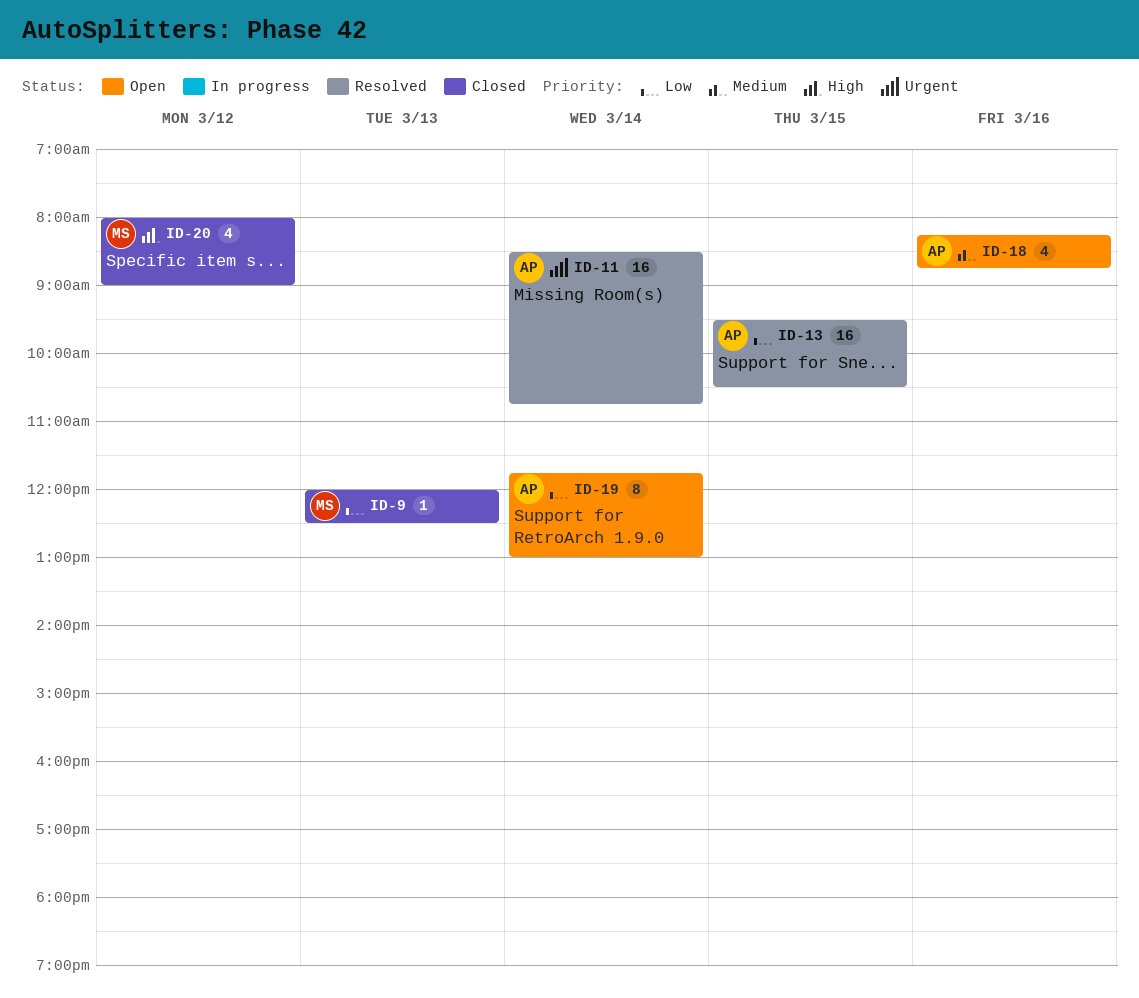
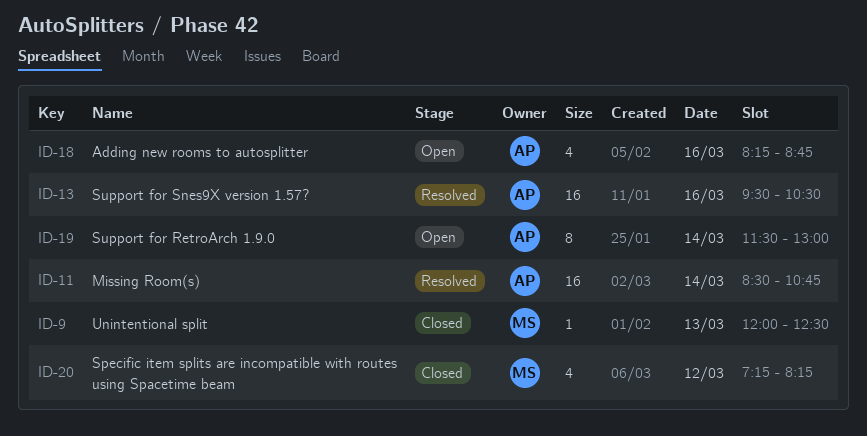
ID-13, day: Mar 15 -> Mar 16
ID-19, begins: 11:45 -> 11:30
ID-20, begins: 08:00 -> 07:15
ID-20, ends: 09:00 -> 08:15

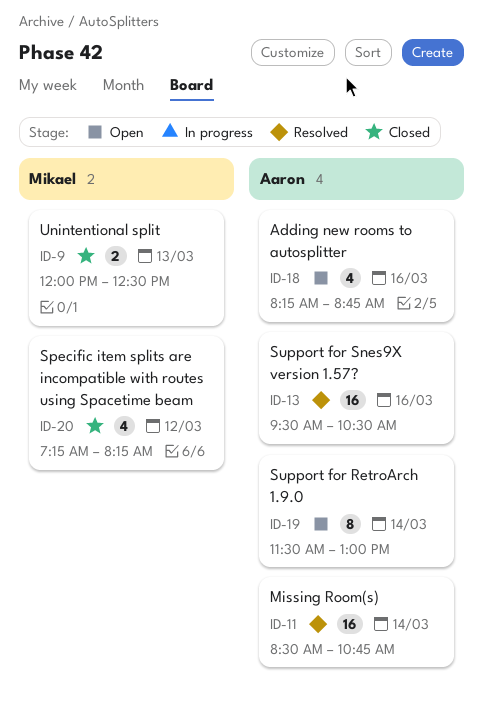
ID-9, estimate: 1 -> 2

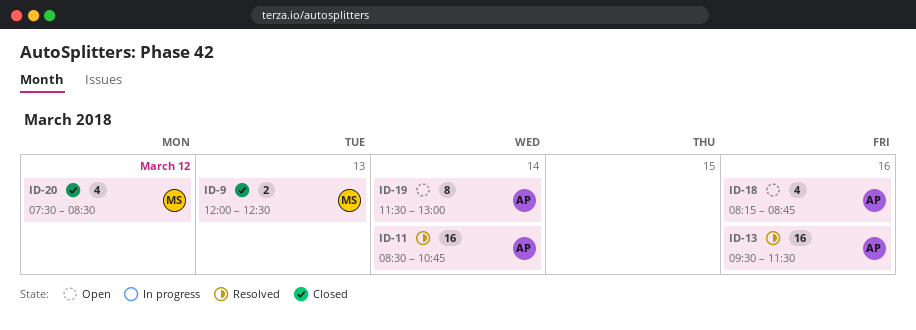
ID-13, ends: 10:30 -> 11:30
ID-20, begins: 07:15 -> 07:30
ID-20, ends: 08:15 -> 08:30

